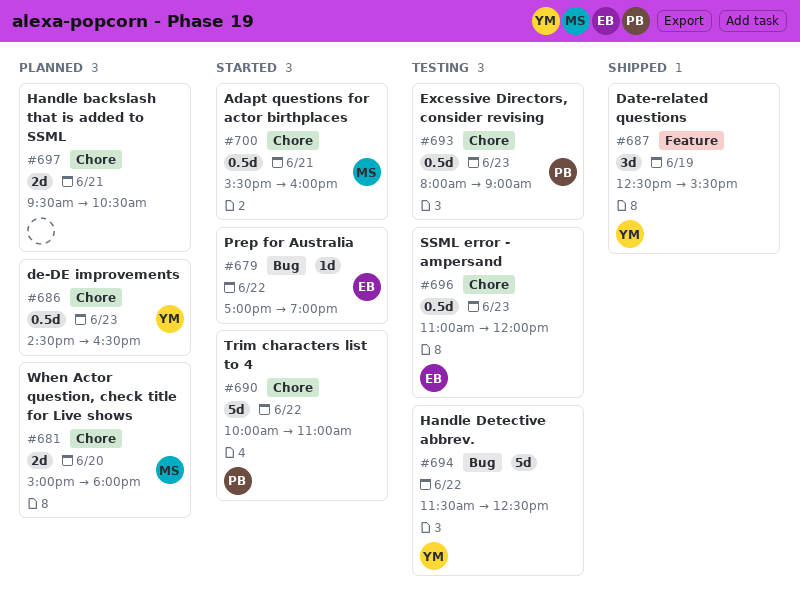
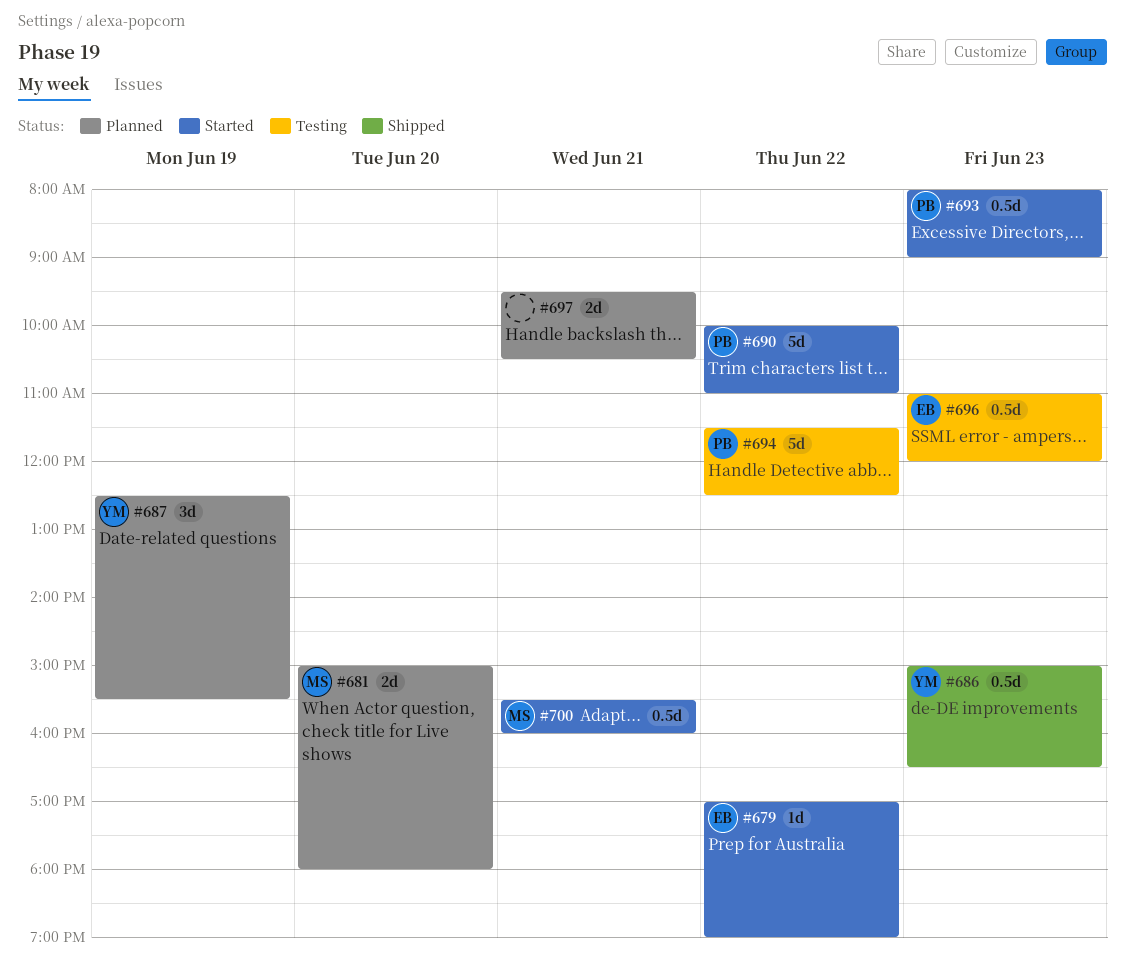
#686, status: Planned -> Shipped
#686, begins: 14:30 -> 15:00
#687, status: Shipped -> Planned
#693, status: Testing -> Started
#694, owner: YM -> PB

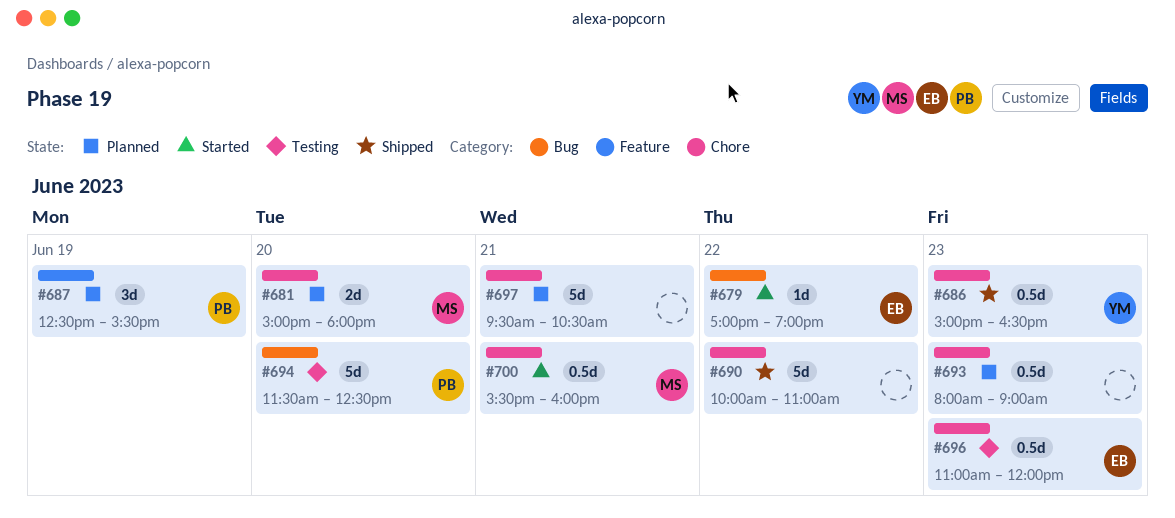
#687, owner: YM -> PB
#690, status: Started -> Shipped
#690, owner: PB -> none
#693, status: Started -> Planned
#693, owner: PB -> none
#694, day: Jun 22 -> Jun 20
#697, estimate: 2d -> 5d

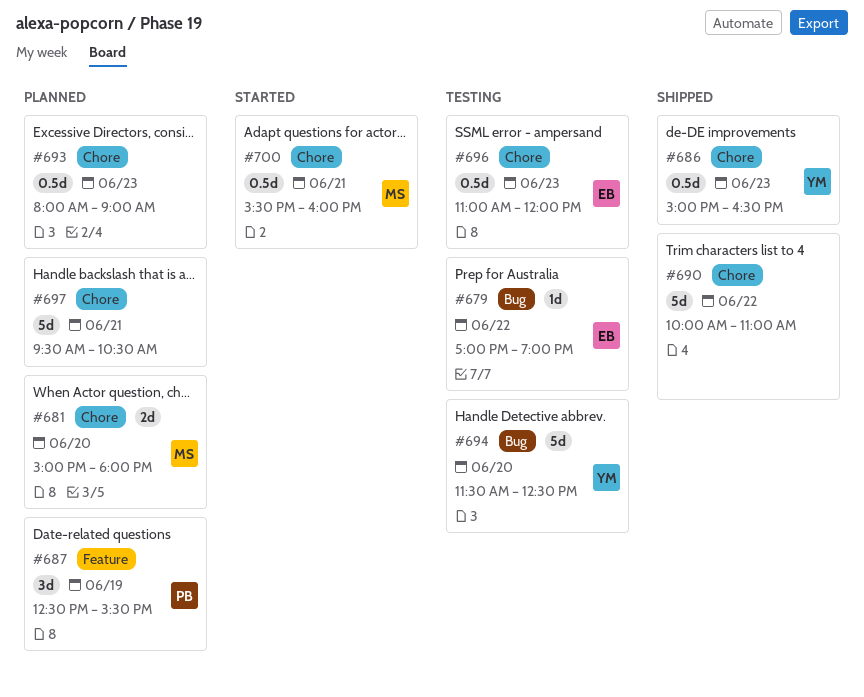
#679, status: Started -> Testing
#694, owner: PB -> YM

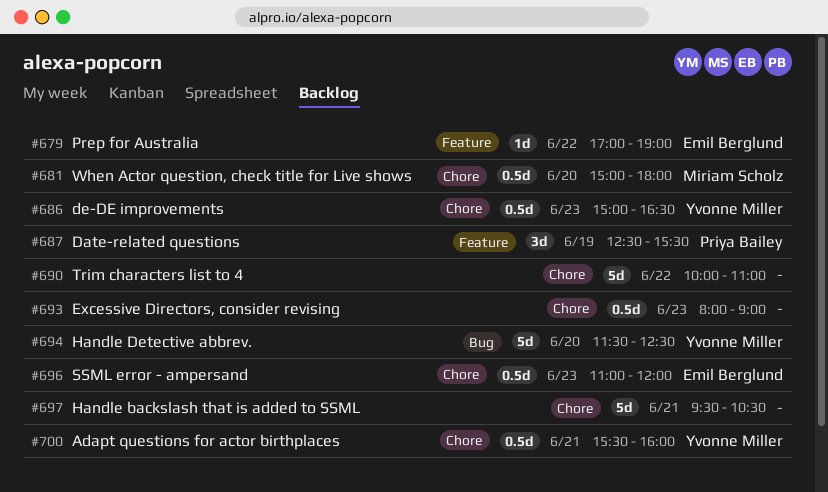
#679, label: Bug -> Feature
#681, estimate: 2d -> 0.5d
#700, owner: Miriam Scholz -> Yvonne Miller

